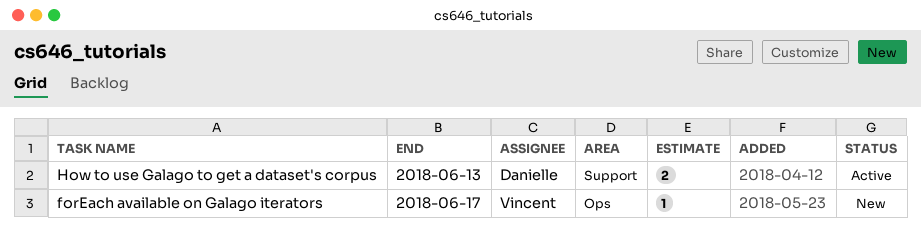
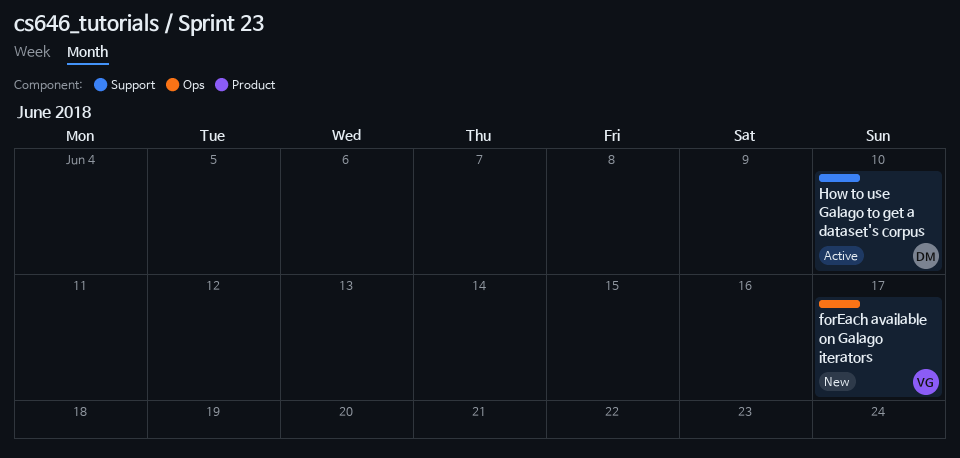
How to use Galago to get a dataset's corpus, due: Jun 13 -> Jun 10

